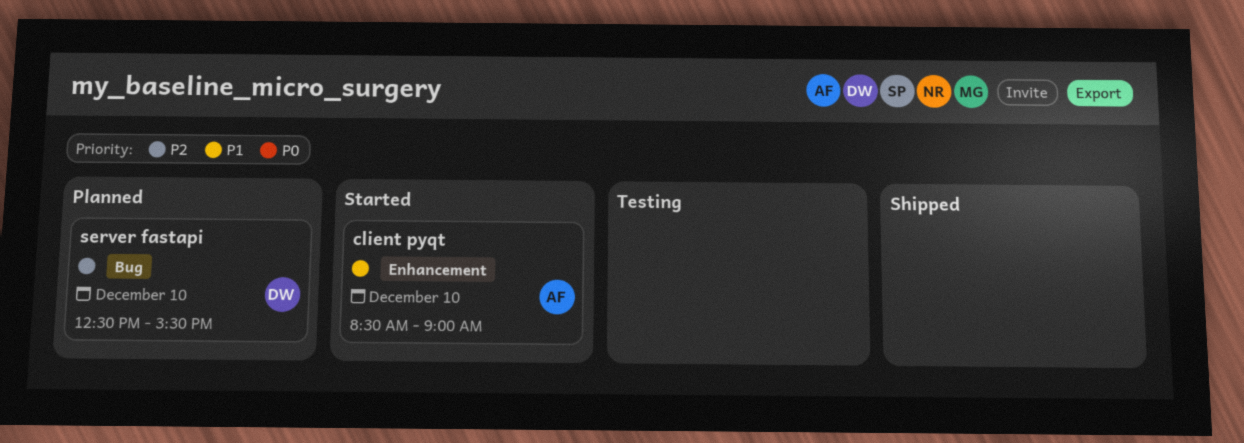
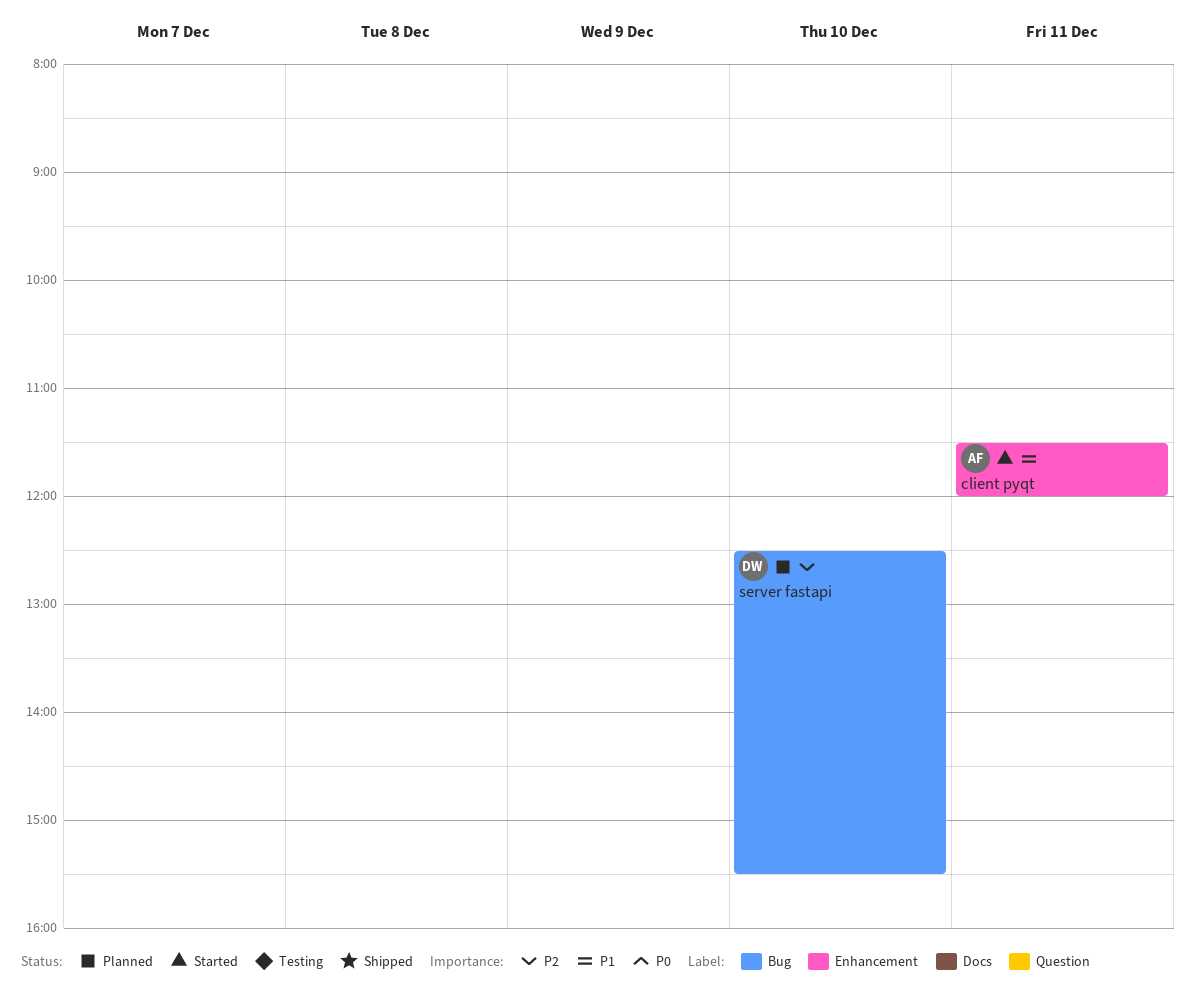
client pyqt, day: Dec 10 -> Dec 11
client pyqt, begins: 08:30 -> 11:30
client pyqt, ends: 09:00 -> 12:00

